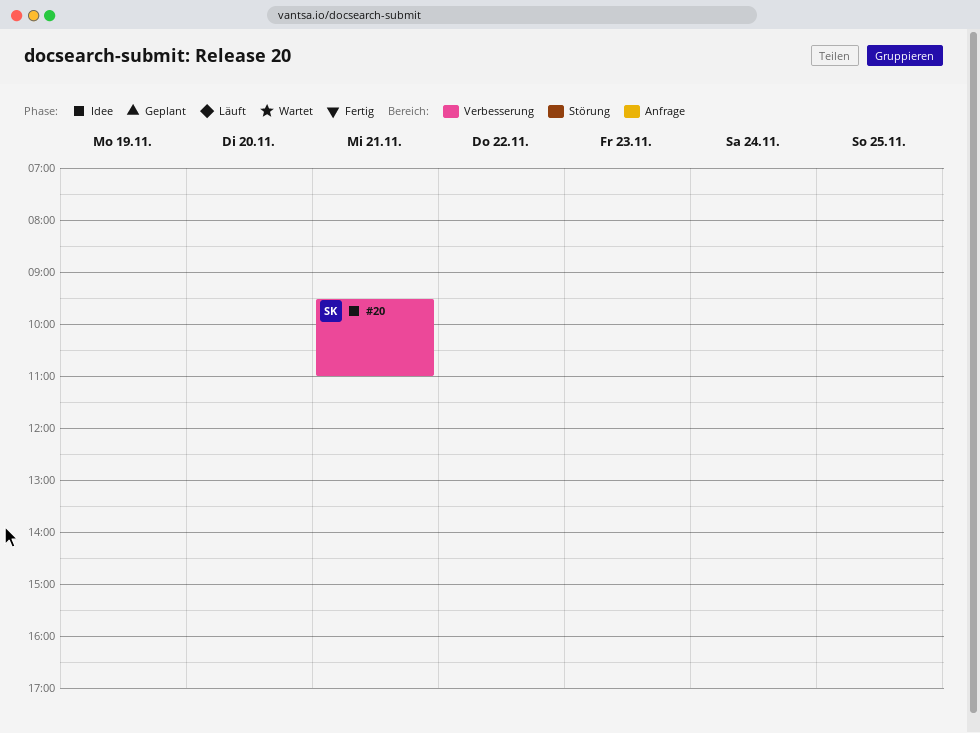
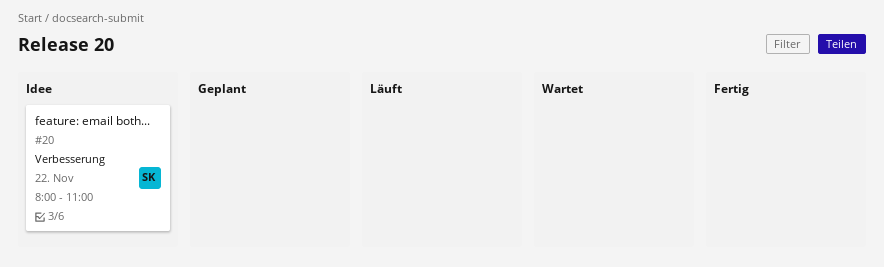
#20, day: Nov 21 -> Nov 22
#20, begins: 09:30 -> 08:00

